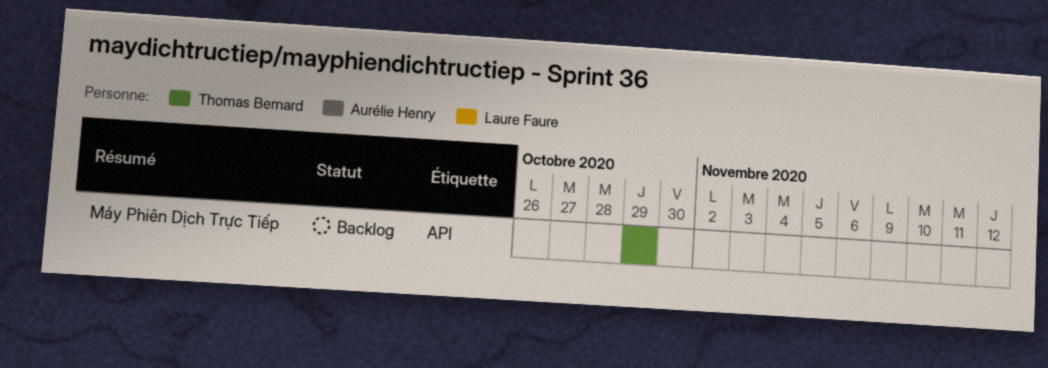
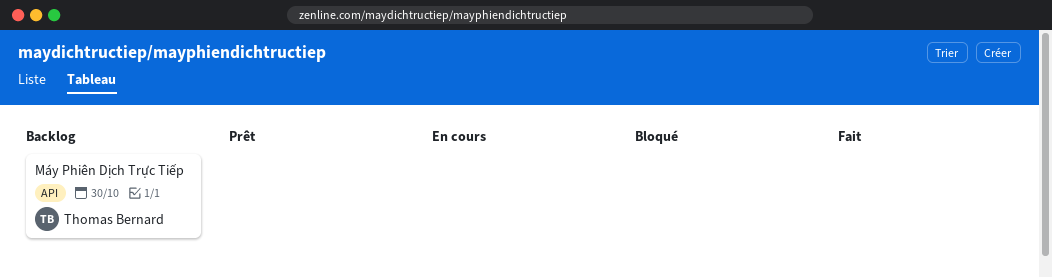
Máy Phiên Dịch Trực Tiếp, due: Oct 29 -> Oct 30

